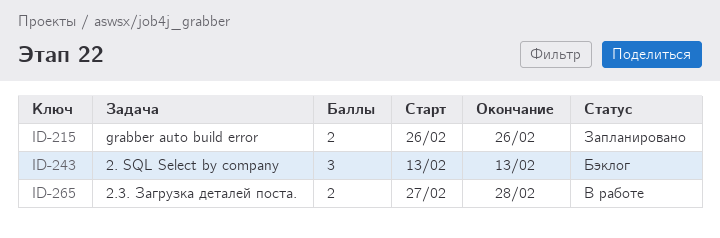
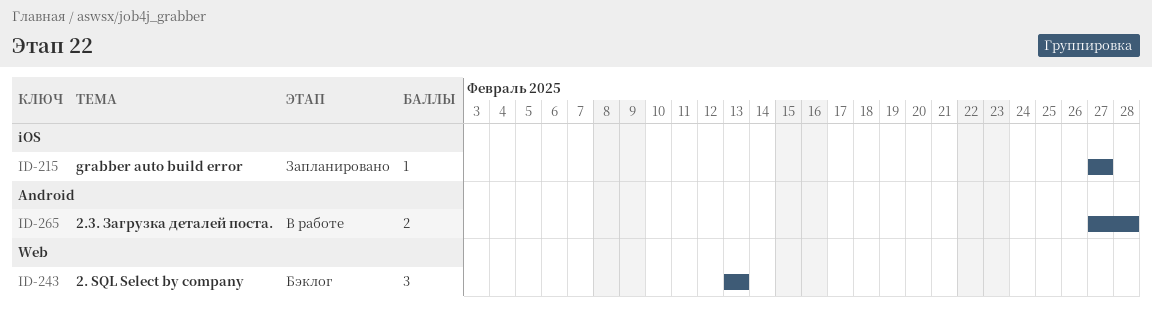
ID-215, estimate: 2 -> 1
ID-215, start: Feb 26 -> Feb 27
ID-215, due: Feb 26 -> Feb 27

